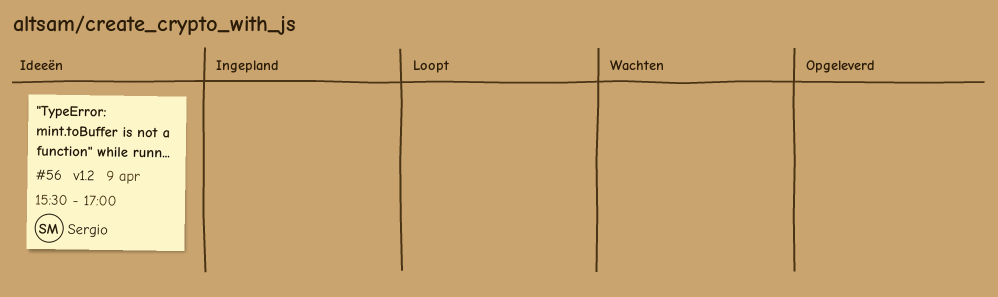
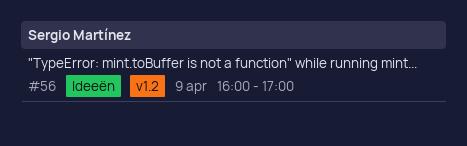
#56, begins: 15:30 -> 16:00

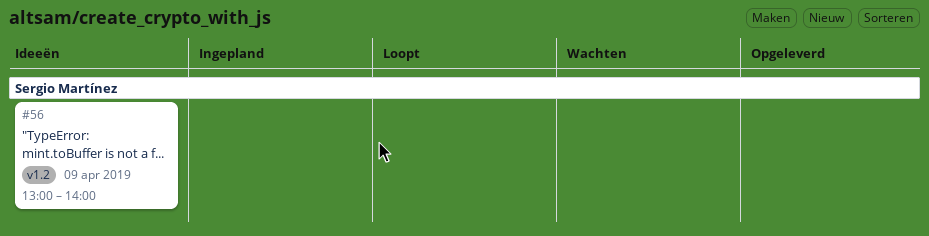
#56, begins: 16:00 -> 13:00
#56, ends: 17:00 -> 14:00

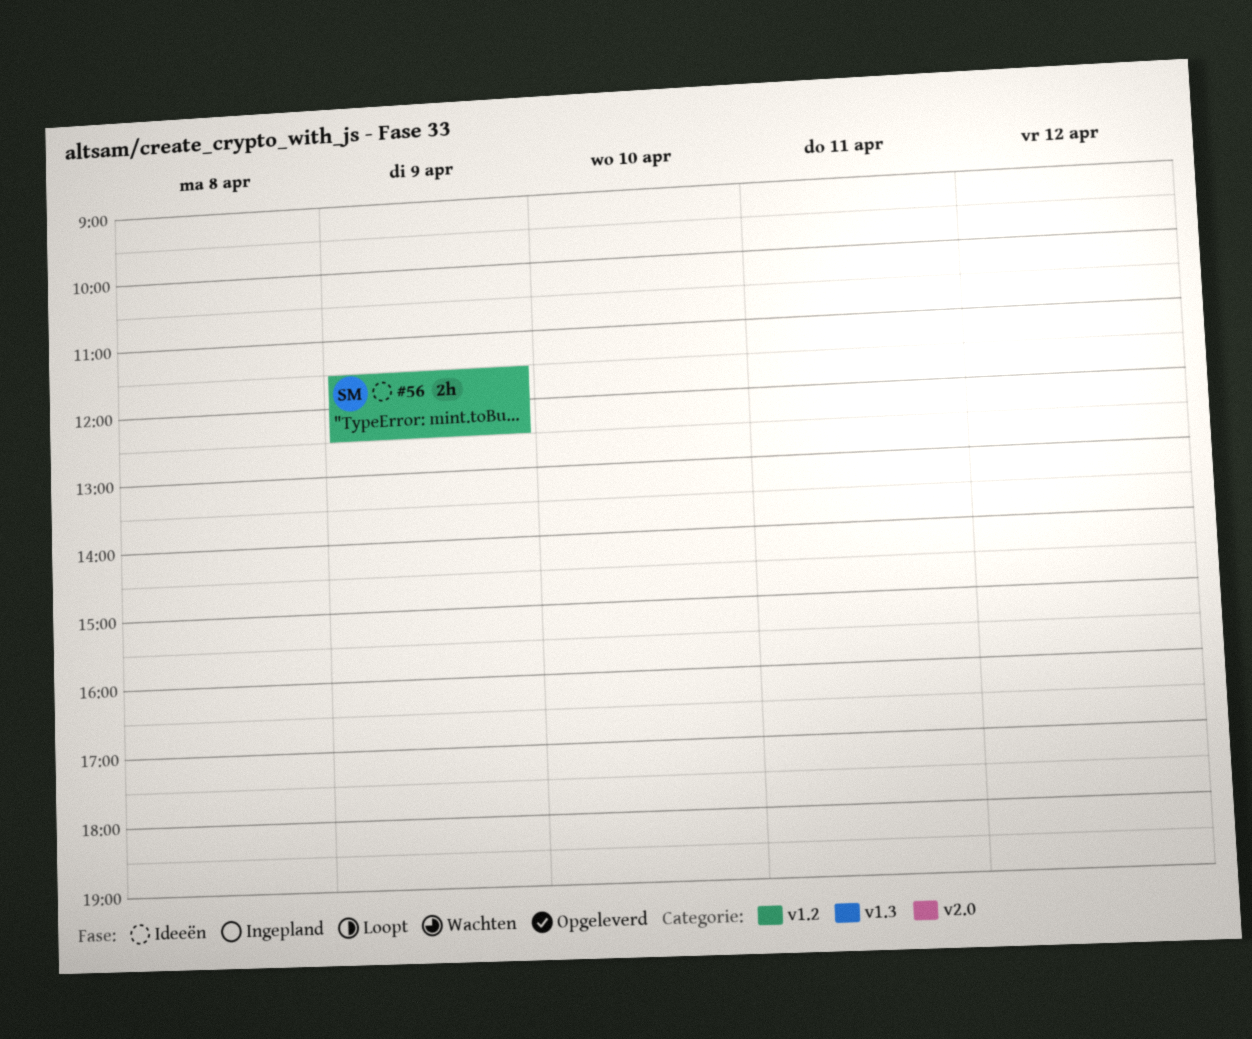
#56, begins: 13:00 -> 11:30
#56, ends: 14:00 -> 12:30

